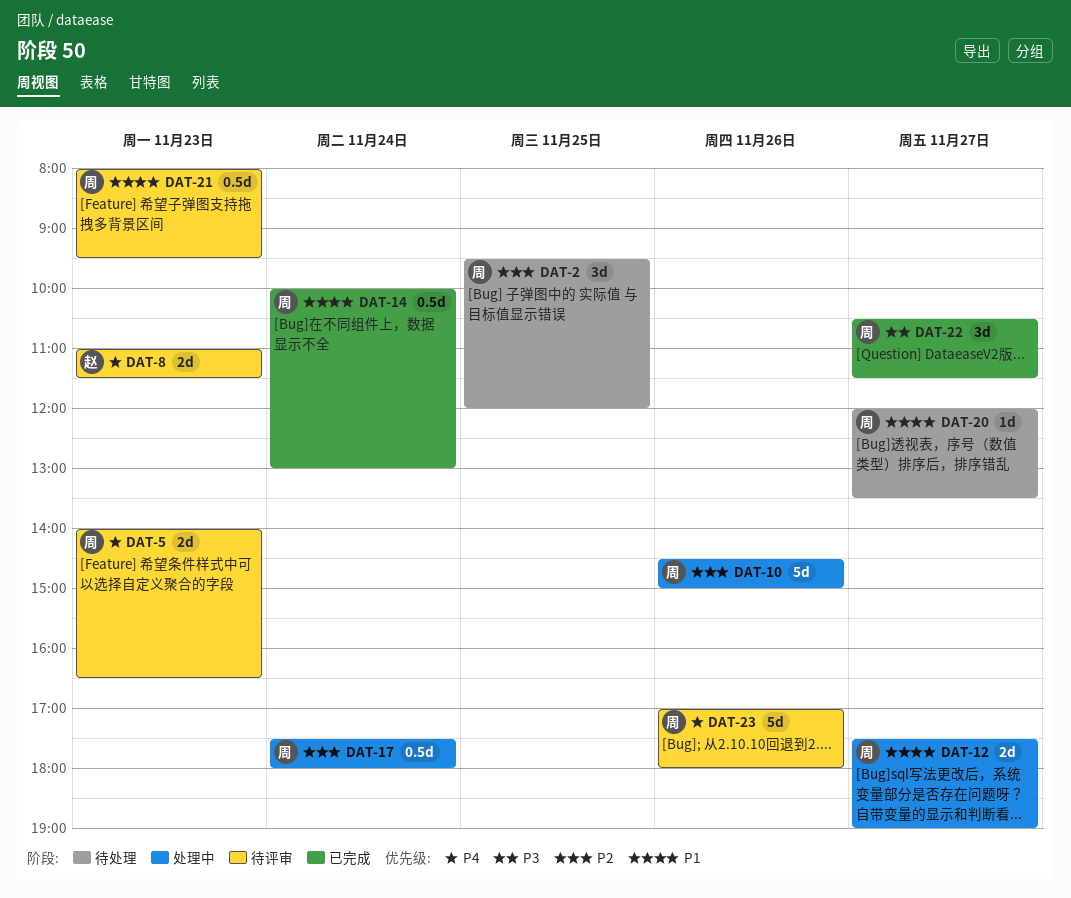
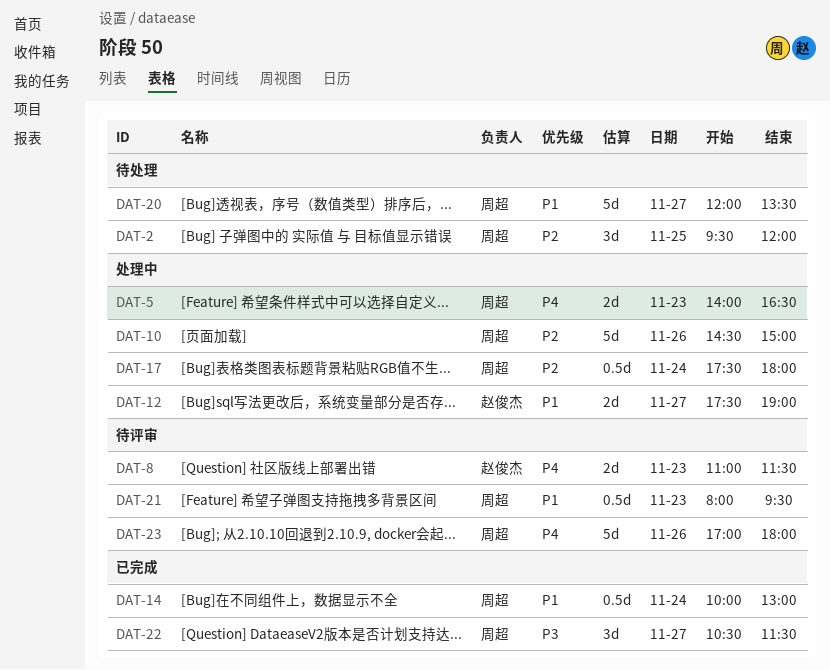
DAT-5, status: 待评审 -> 处理中
DAT-12, owner: 周超 -> 赵俊杰
DAT-20, estimate: 1d -> 5d

